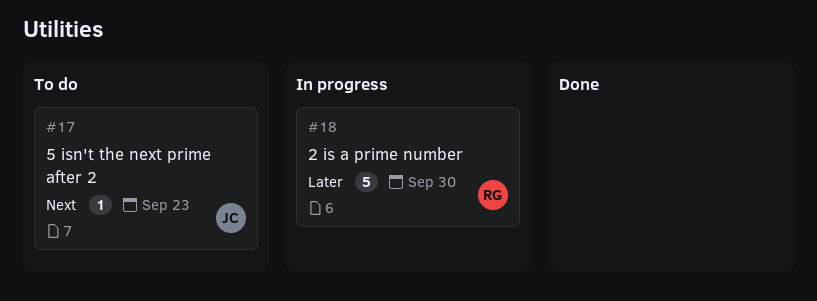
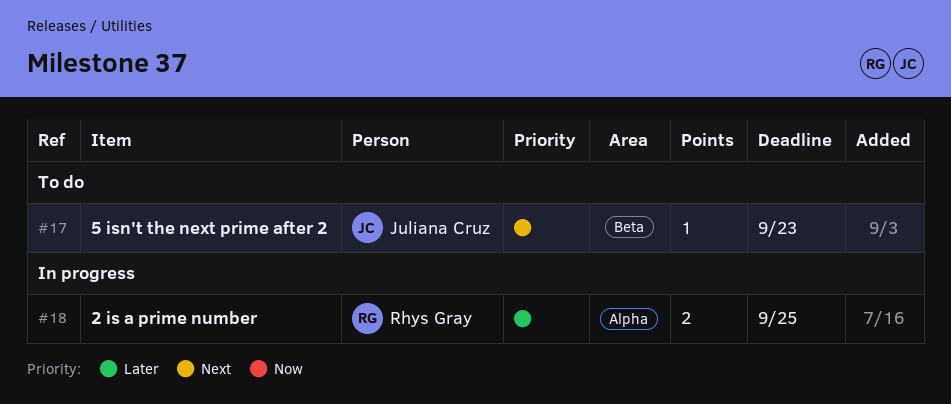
#18, estimate: 5 -> 2
#18, due: Sep 30 -> Sep 25

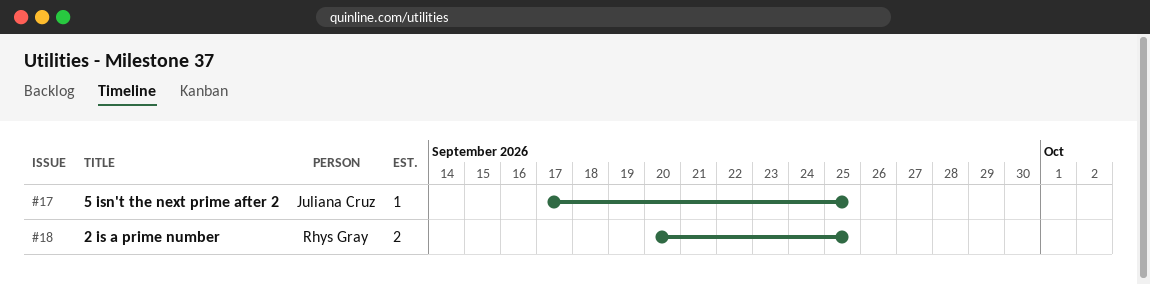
#17, due: Sep 23 -> Sep 25

